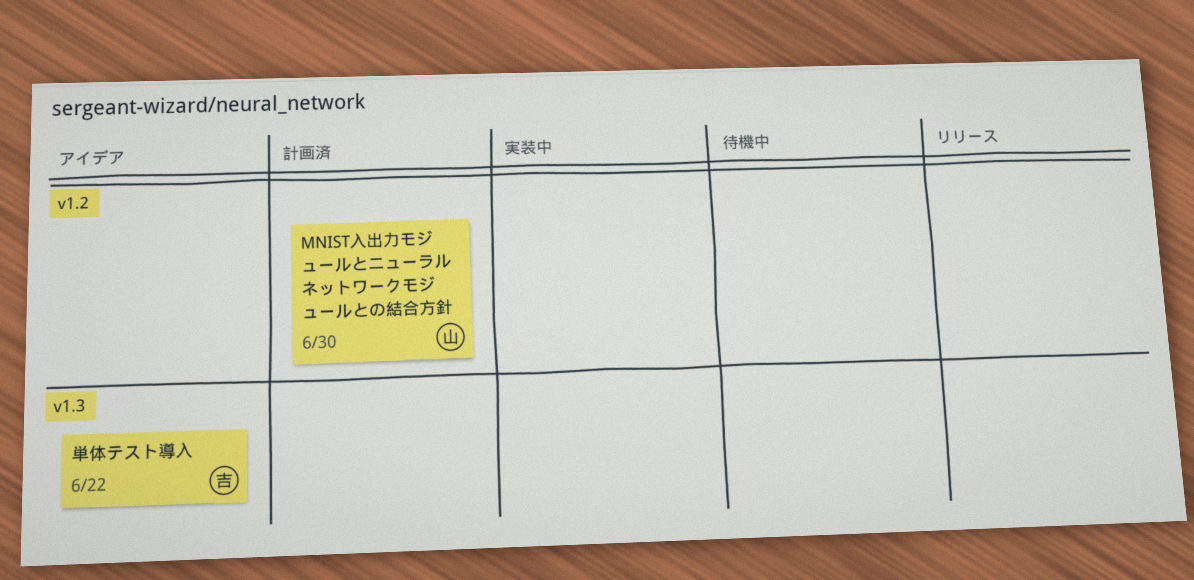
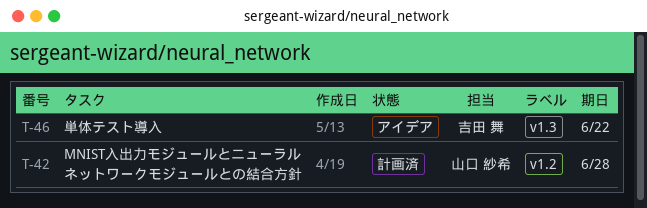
MNIST入出力モジュールとニューラルネットワークモジュールとの結合方針, due: Jun 30 -> Jun 28

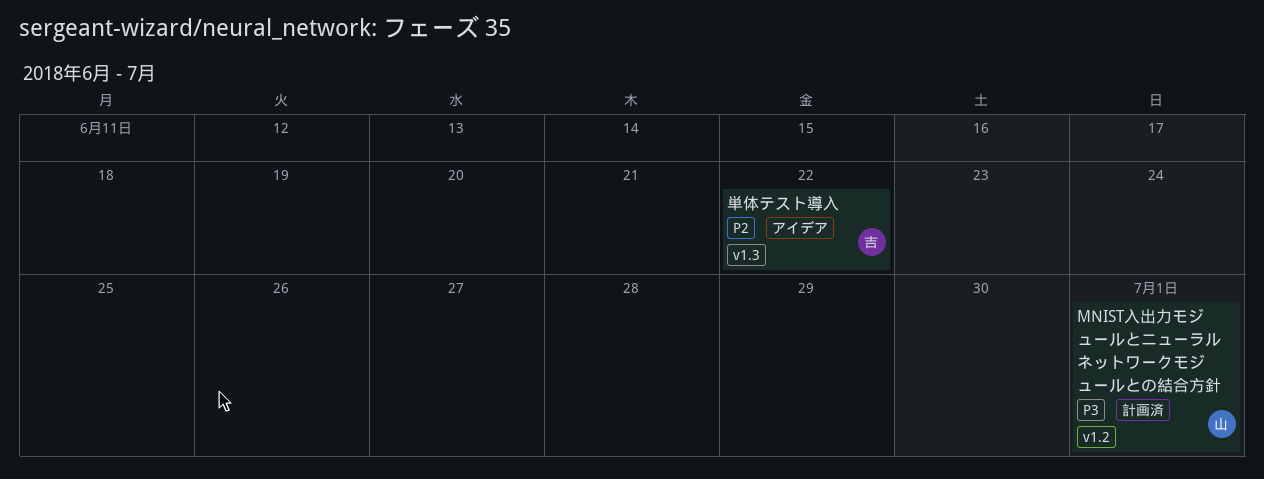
MNIST入出力モジュールとニューラルネットワークモジュールとの結合方針, due: Jun 28 -> Jul 1

